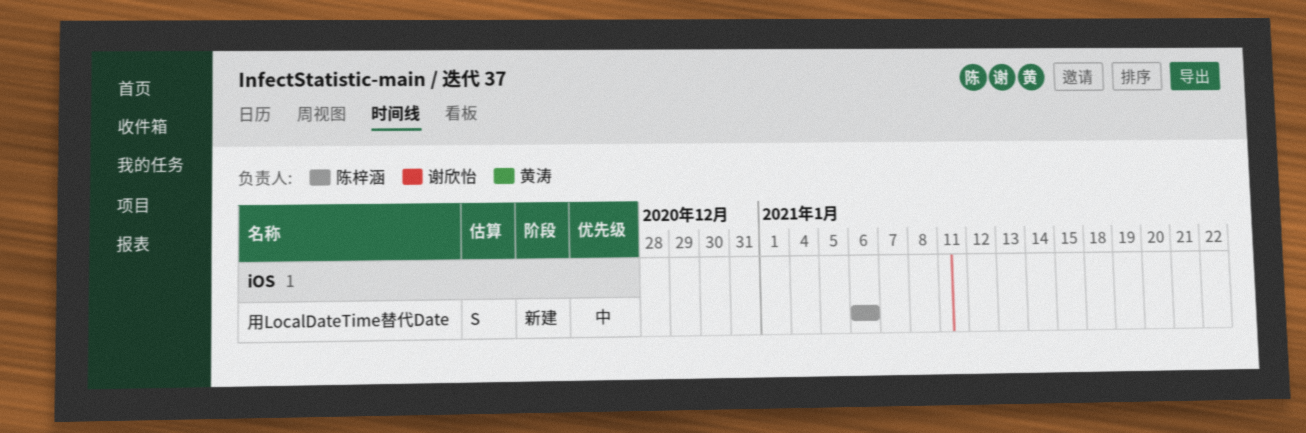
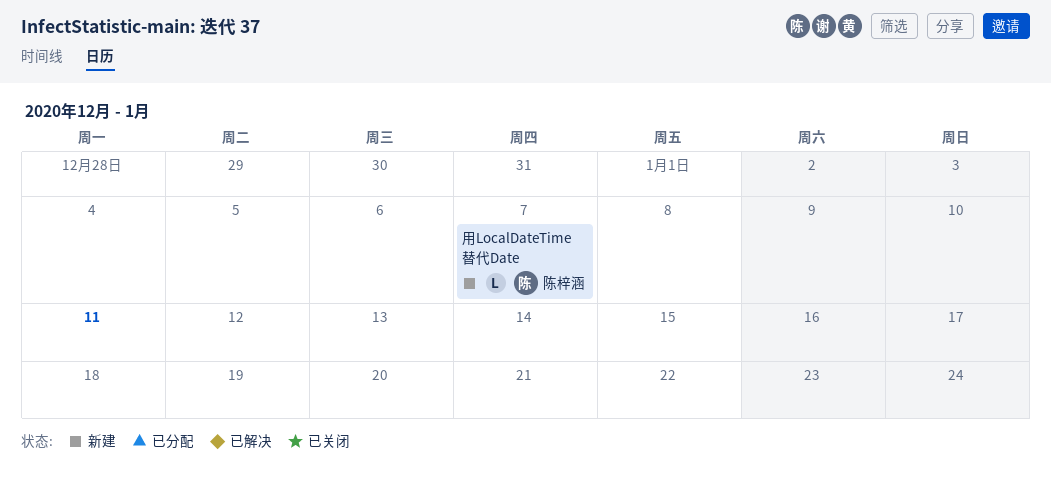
用LocalDateTime替代Date, estimate: S -> L
用LocalDateTime替代Date, due: Jan 6 -> Jan 7

